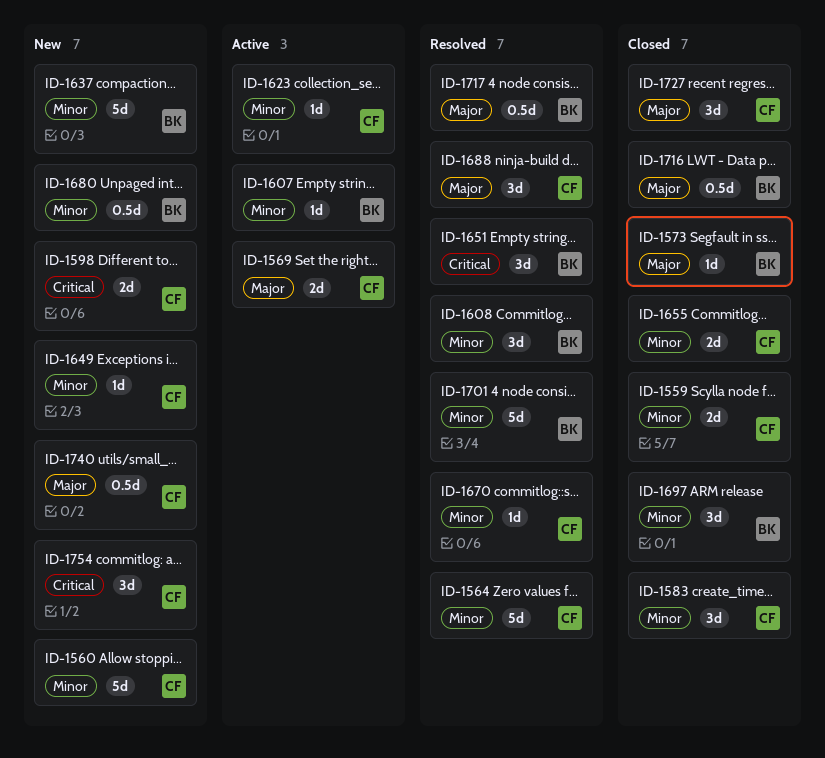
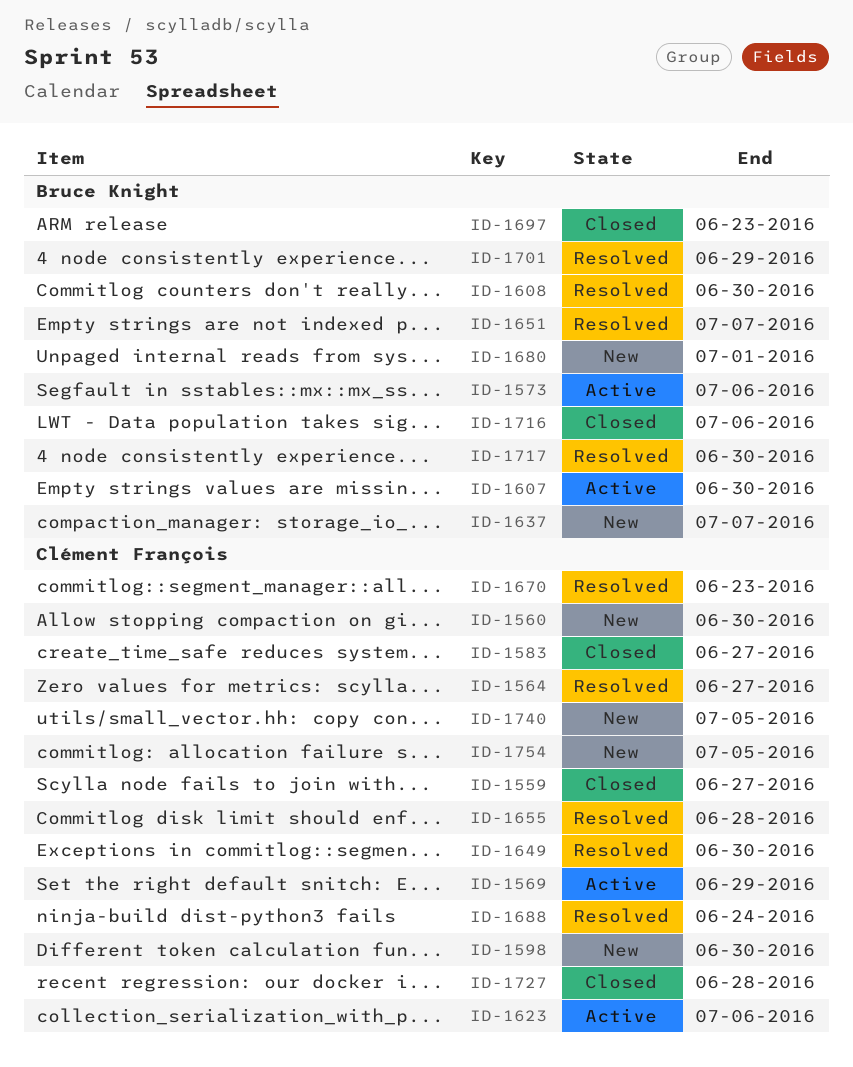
ID-1573, status: Closed -> Active
ID-1649, status: New -> Resolved
ID-1655, status: Closed -> Resolved

